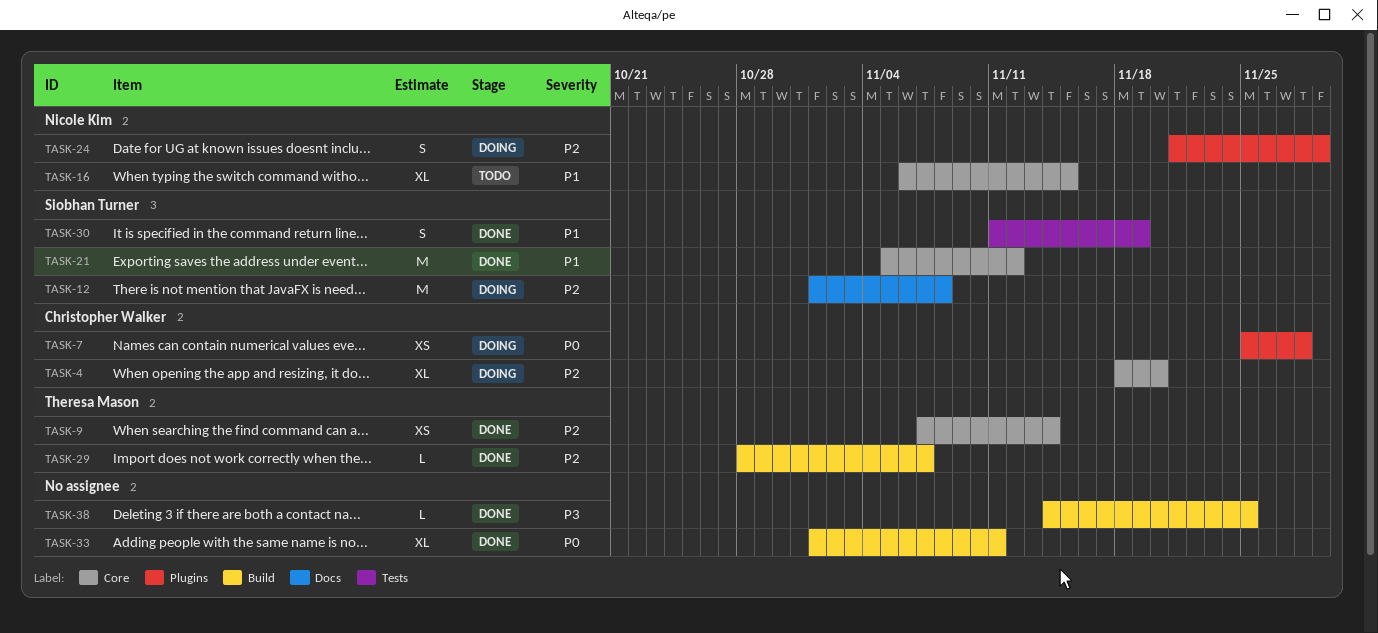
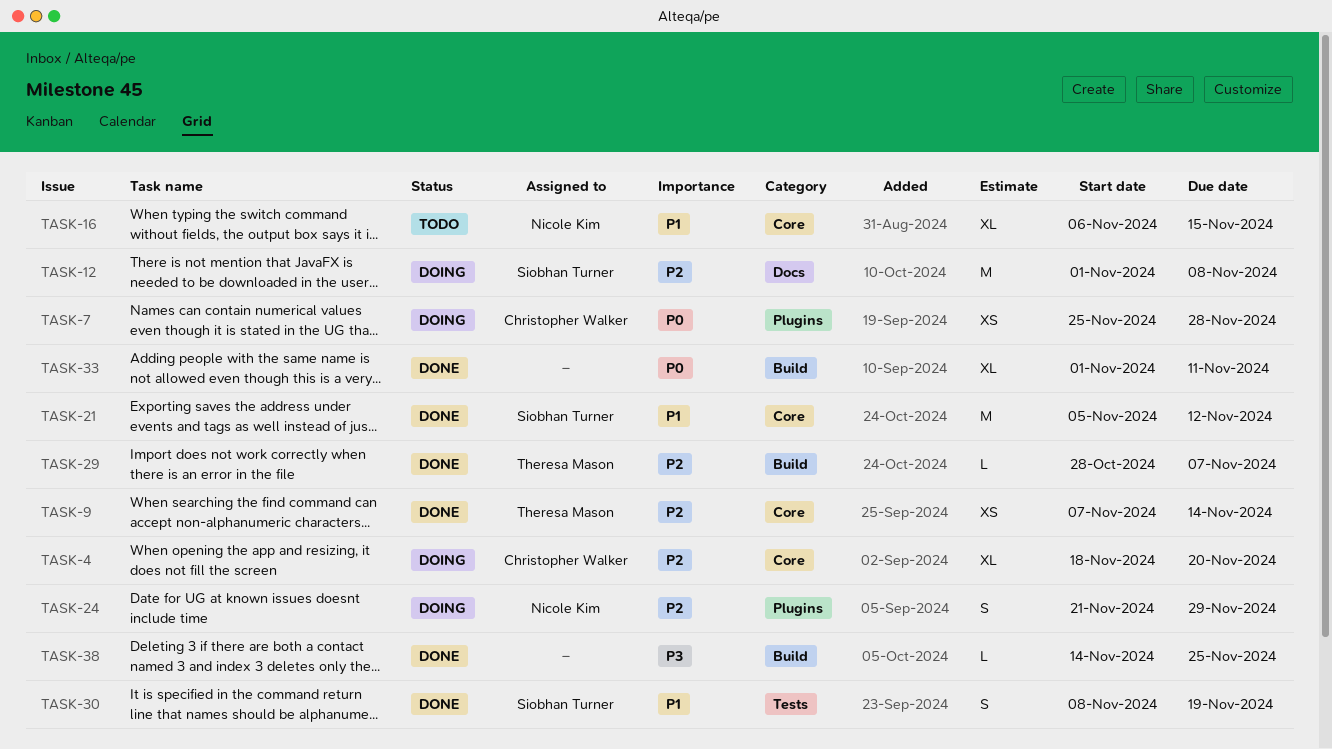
TASK-30, start: Nov 11 -> Nov 8

